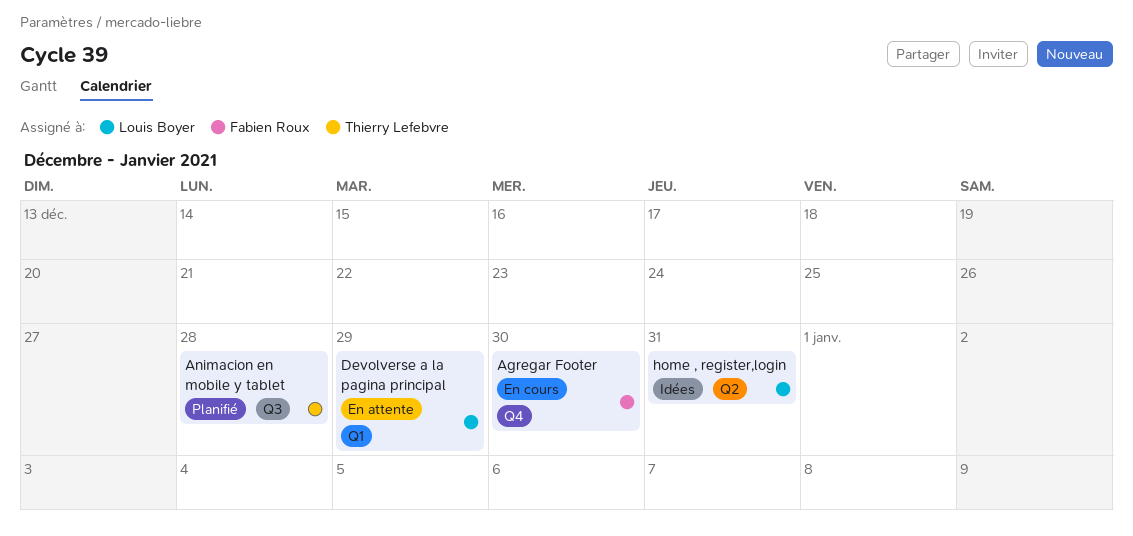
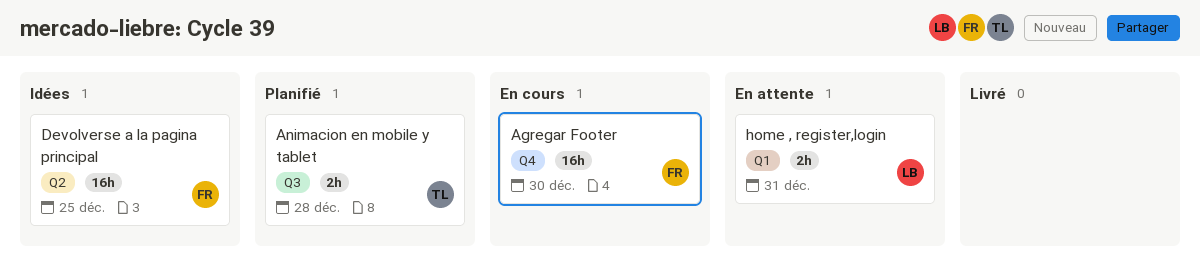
Devolverse a la pagina principal, status: En attente -> Idées
Devolverse a la pagina principal, owner: Louis Boyer -> Fabien Roux
Devolverse a la pagina principal, label: Q1 -> Q2
Devolverse a la pagina principal, due: Dec 29 -> Dec 25
home , register,login, status: Idées -> En attente
home , register,login, label: Q2 -> Q1

